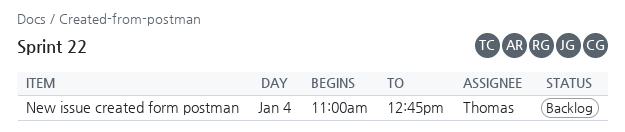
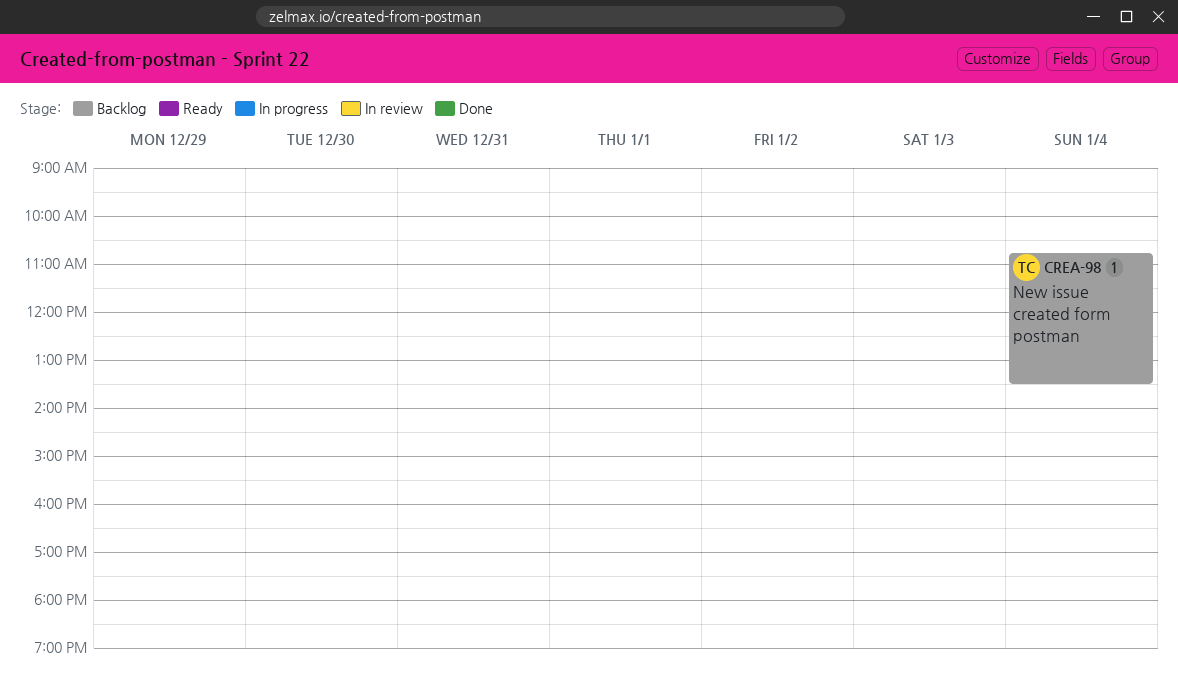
New issue created form postman, begins: 11:00 -> 10:45
New issue created form postman, ends: 12:45 -> 13:30

